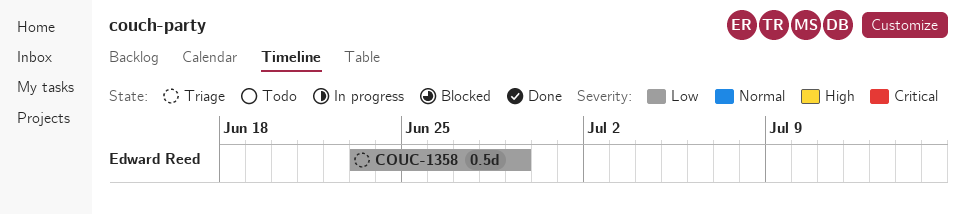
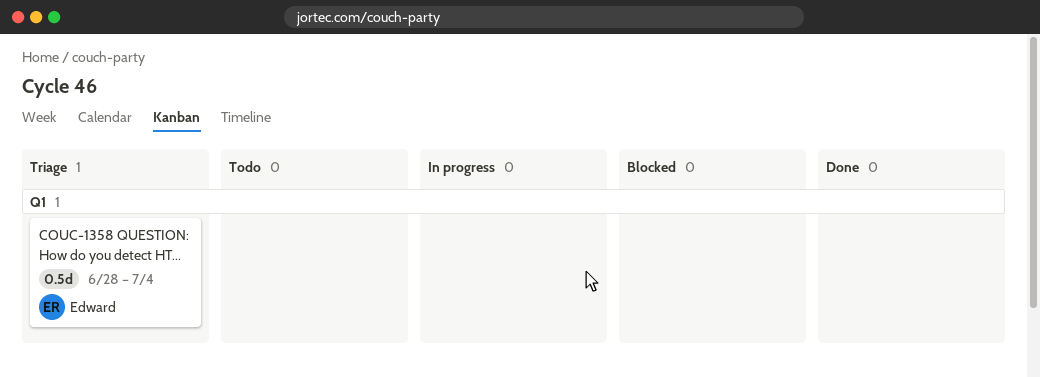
COUC-1358, start: Jun 23 -> Jun 28
COUC-1358, due: Jun 29 -> Jul 4

